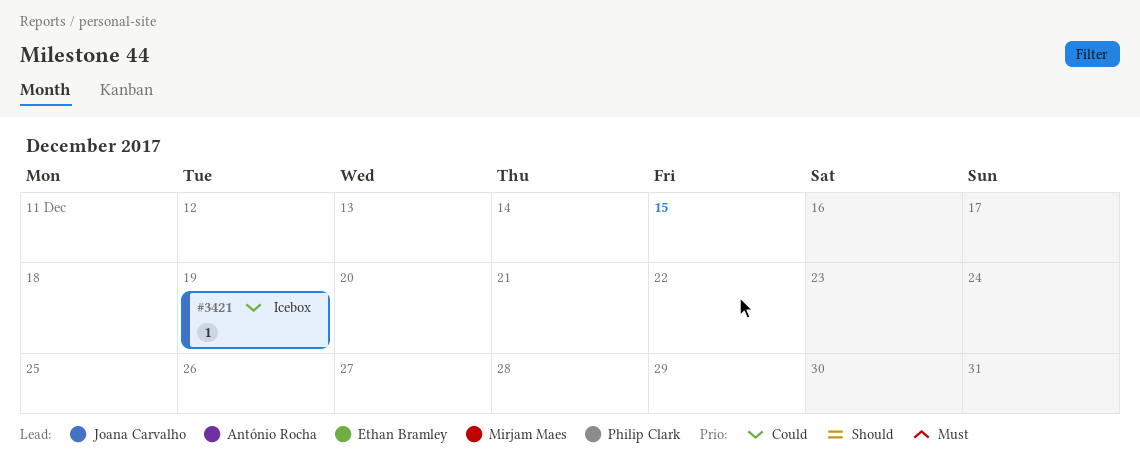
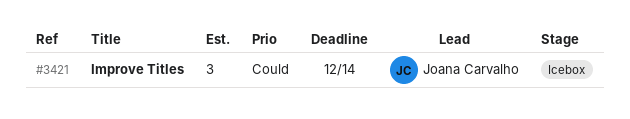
#3421, estimate: 1 -> 3
#3421, due: Dec 19 -> Dec 14

